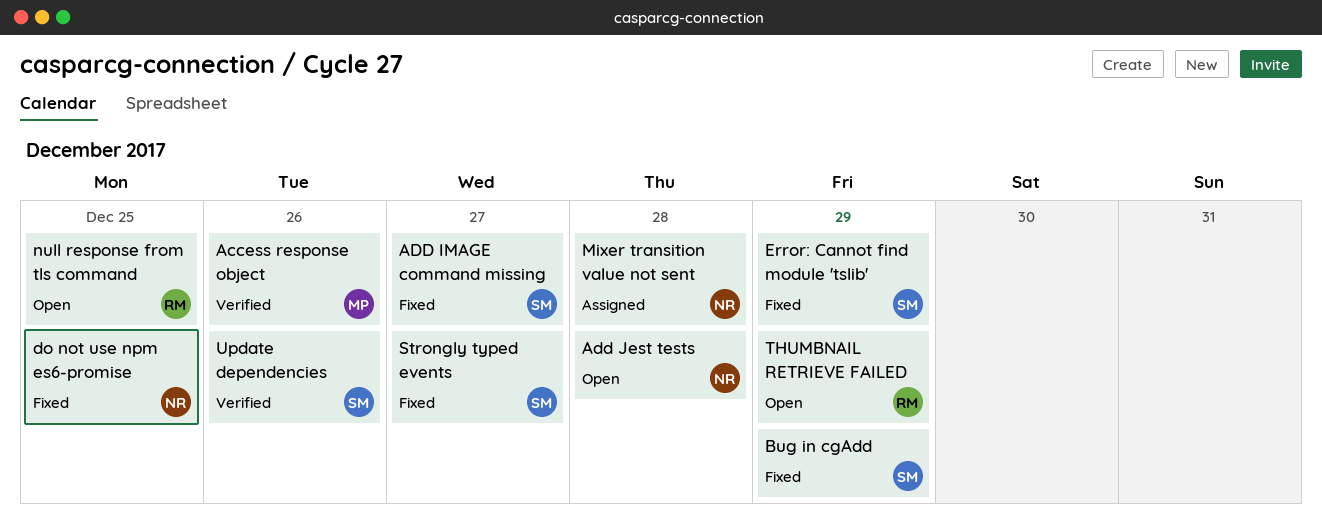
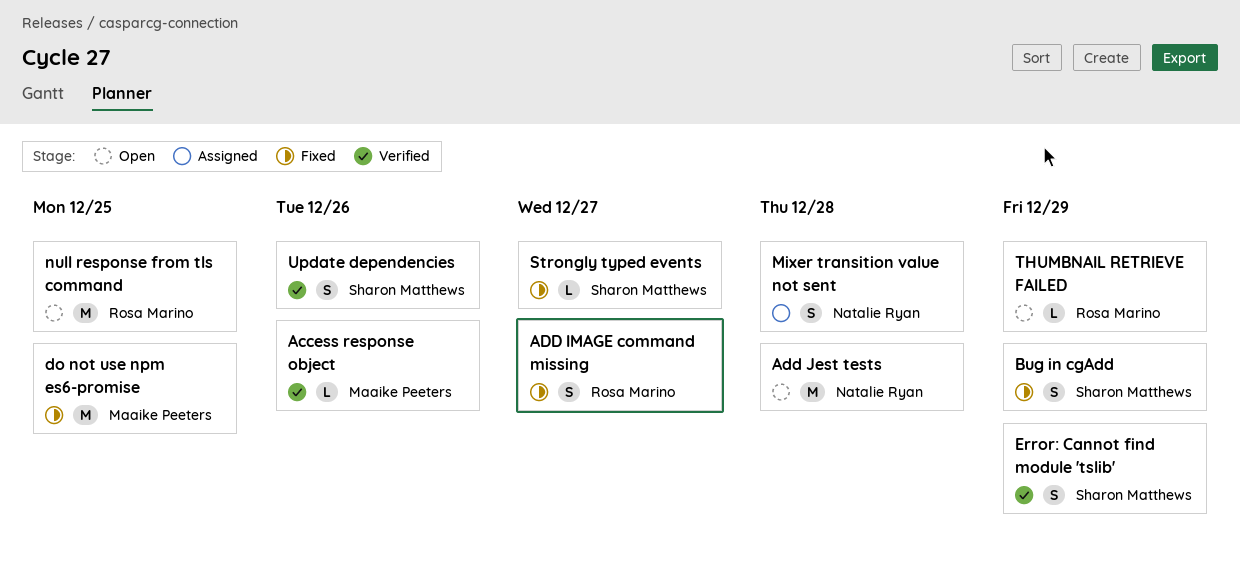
ADD IMAGE command missing, owner: Sharon Matthews -> Rosa Marino
do not use npm es6-promise, owner: Natalie Ryan -> Maaike Peeters
Error: Cannot find module 'tslib', status: Fixed -> Verified

